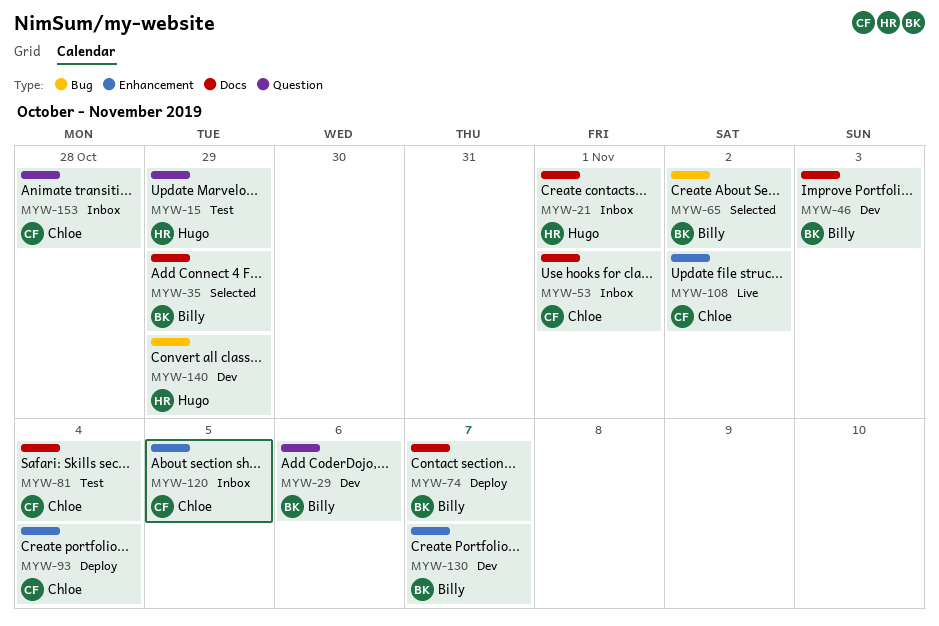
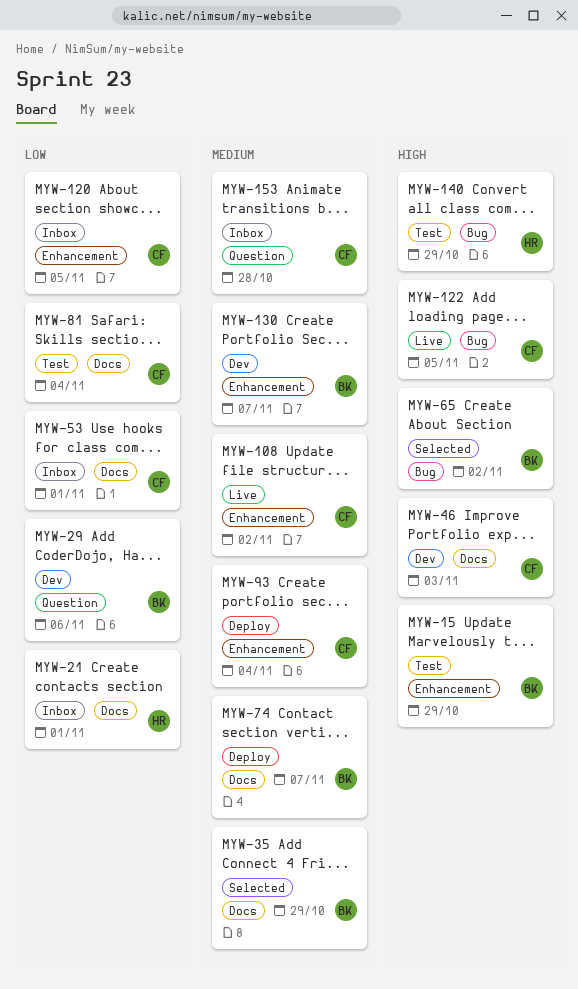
MYW-15, owner: Hugo -> Billy
MYW-15, label: Question -> Enhancement
MYW-46, owner: Billy -> Chloe
MYW-122: none -> present
MYW-140, status: Dev -> Test

